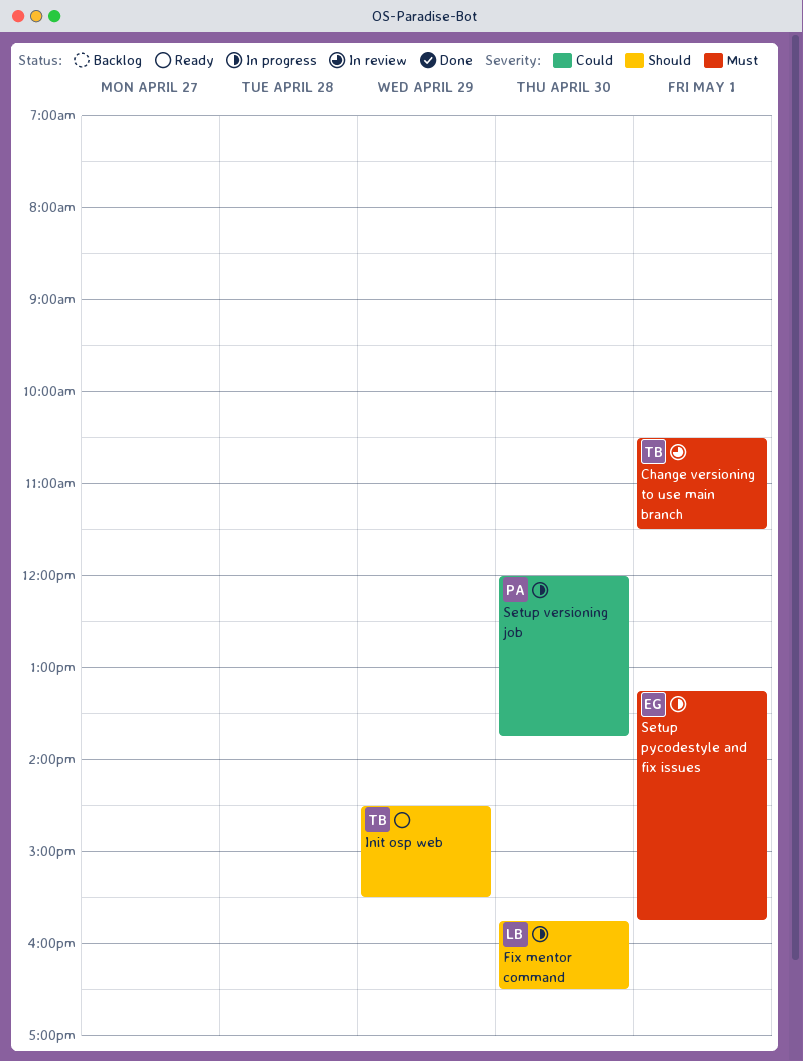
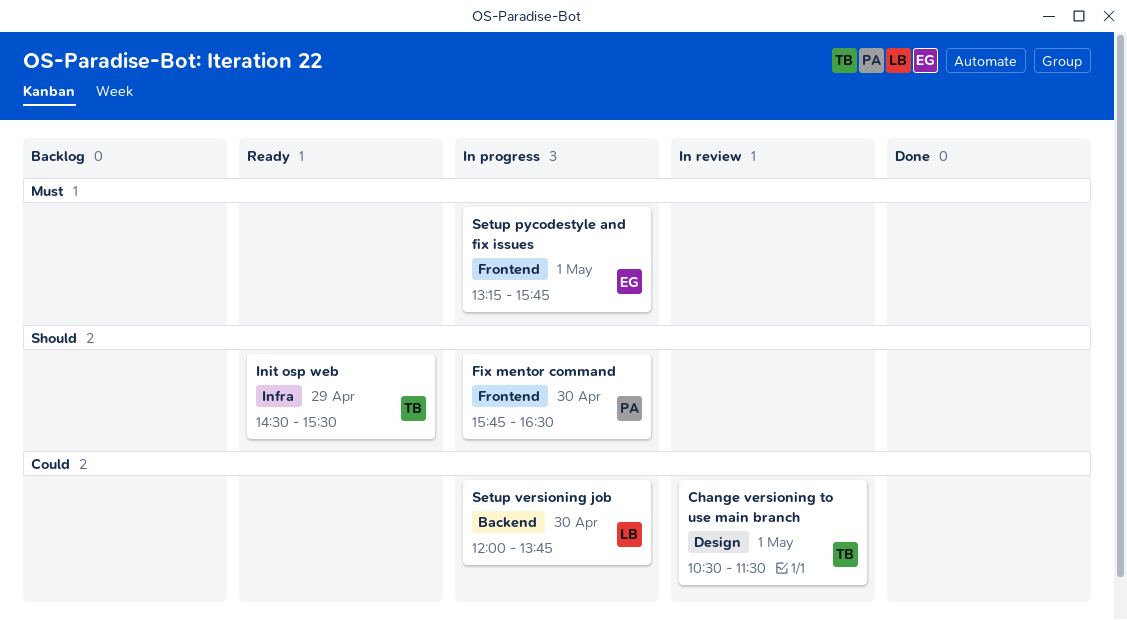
Change versioning to use main branch, priority: Must -> Could
Fix mentor command, owner: LB -> PA
Setup versioning job, owner: PA -> LB

